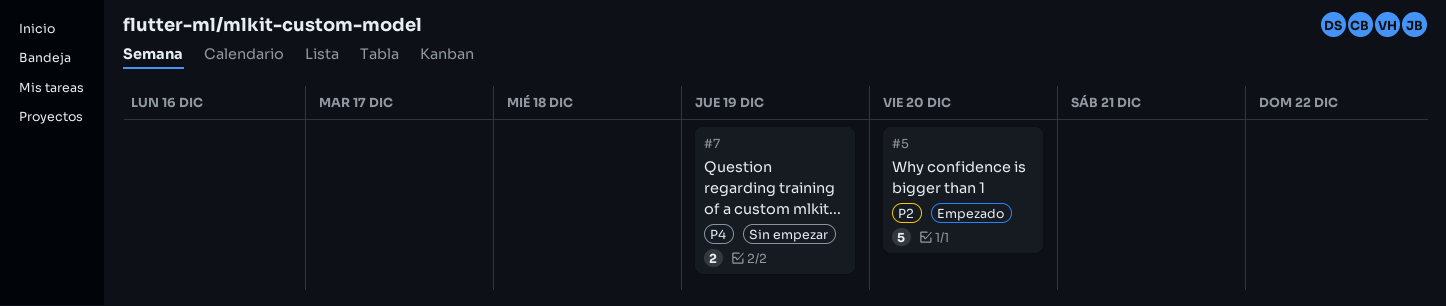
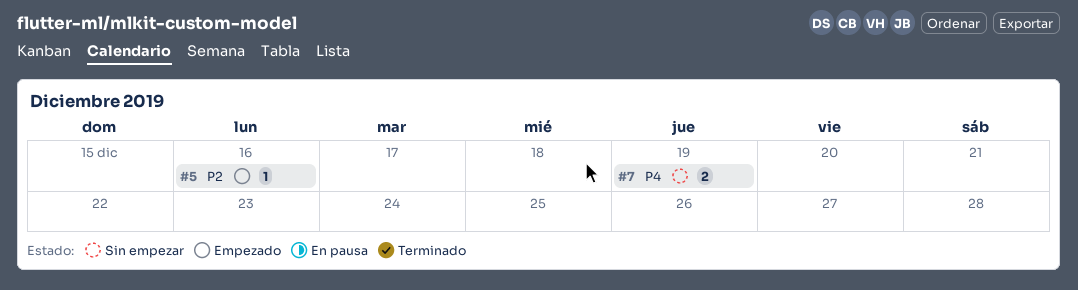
#5, estimate: 5 -> 1
#5, due: Dec 20 -> Dec 16

